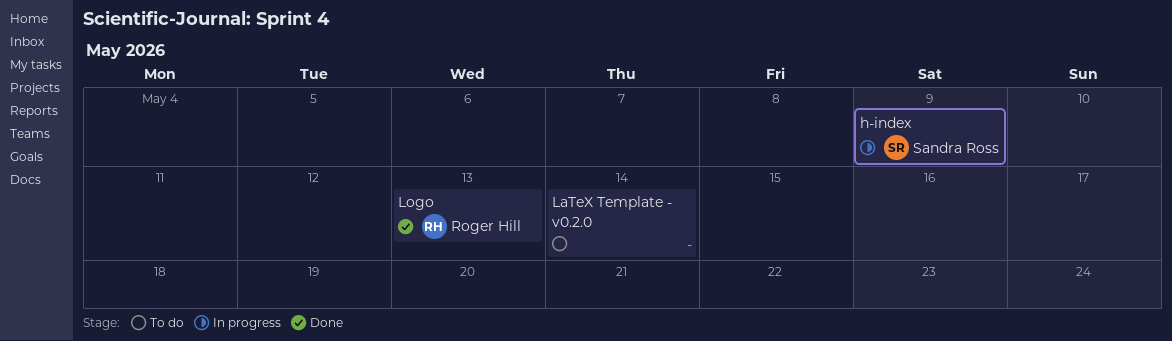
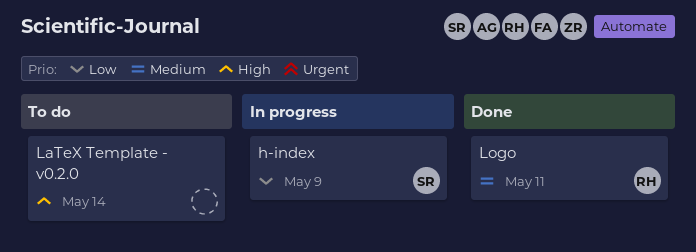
Logo, due: May 13 -> May 11

